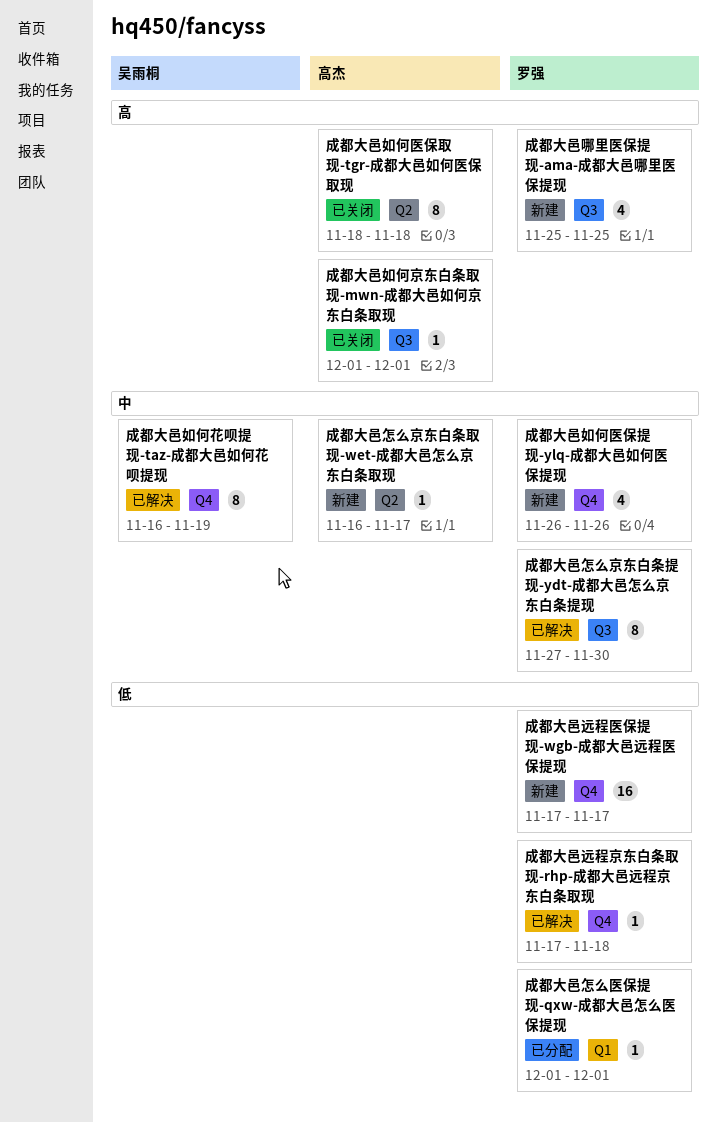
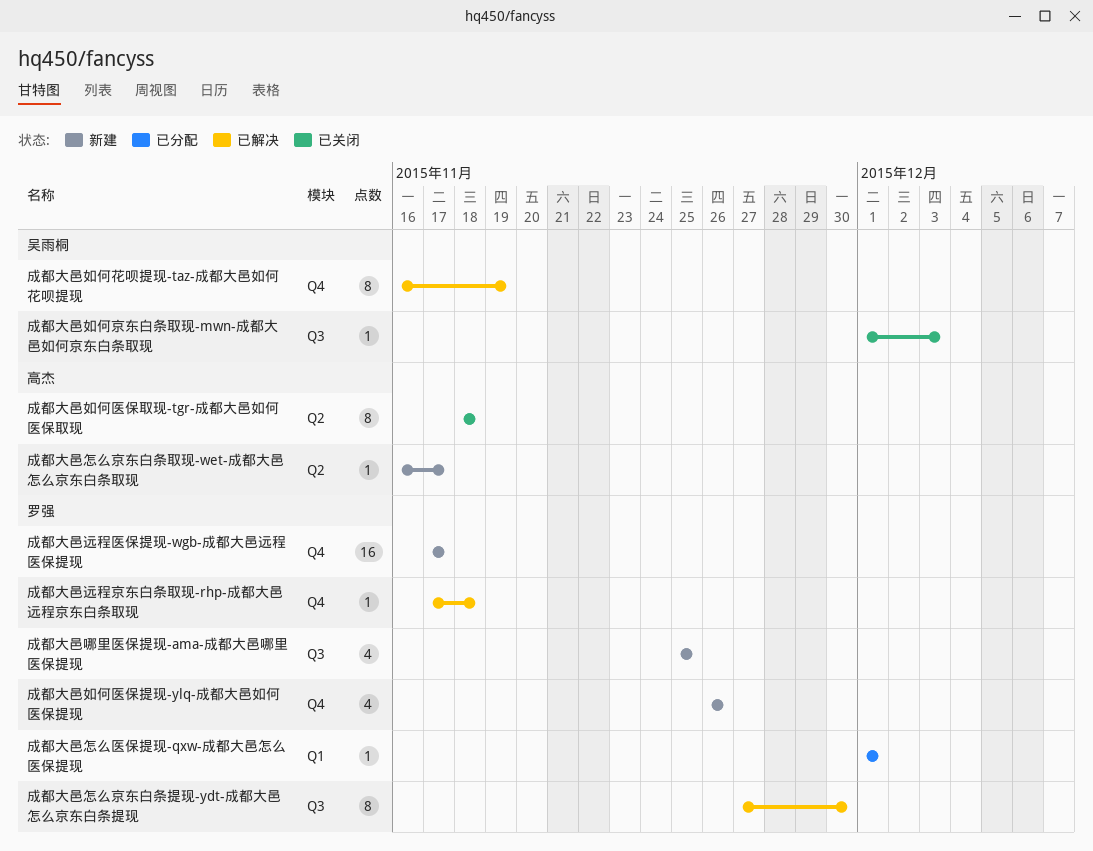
成都大邑如何京东白条取现-mwn-成都大邑如何京东白条取现, owner: 高杰 -> 吴雨桐
成都大邑如何京东白条取现-mwn-成都大邑如何京东白条取现, due: Dec 1 -> Dec 3

